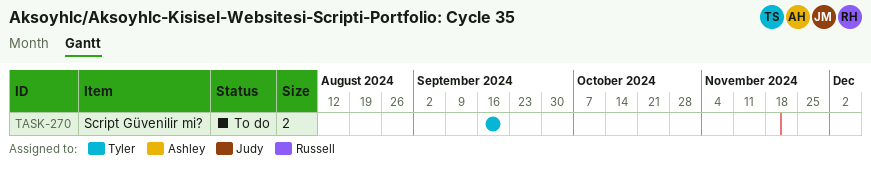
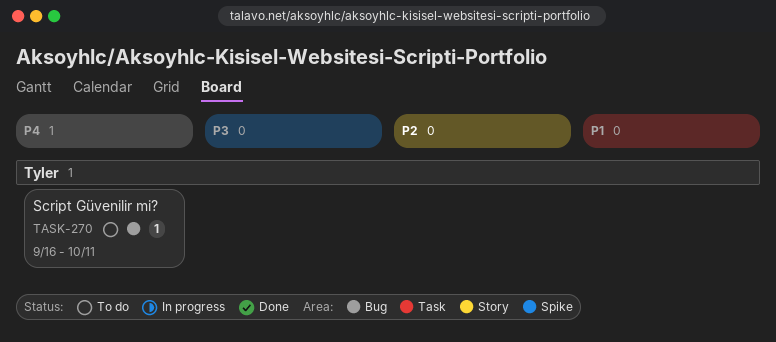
TASK-270, estimate: 2 -> 1
TASK-270, due: Sep 20 -> Oct 11

